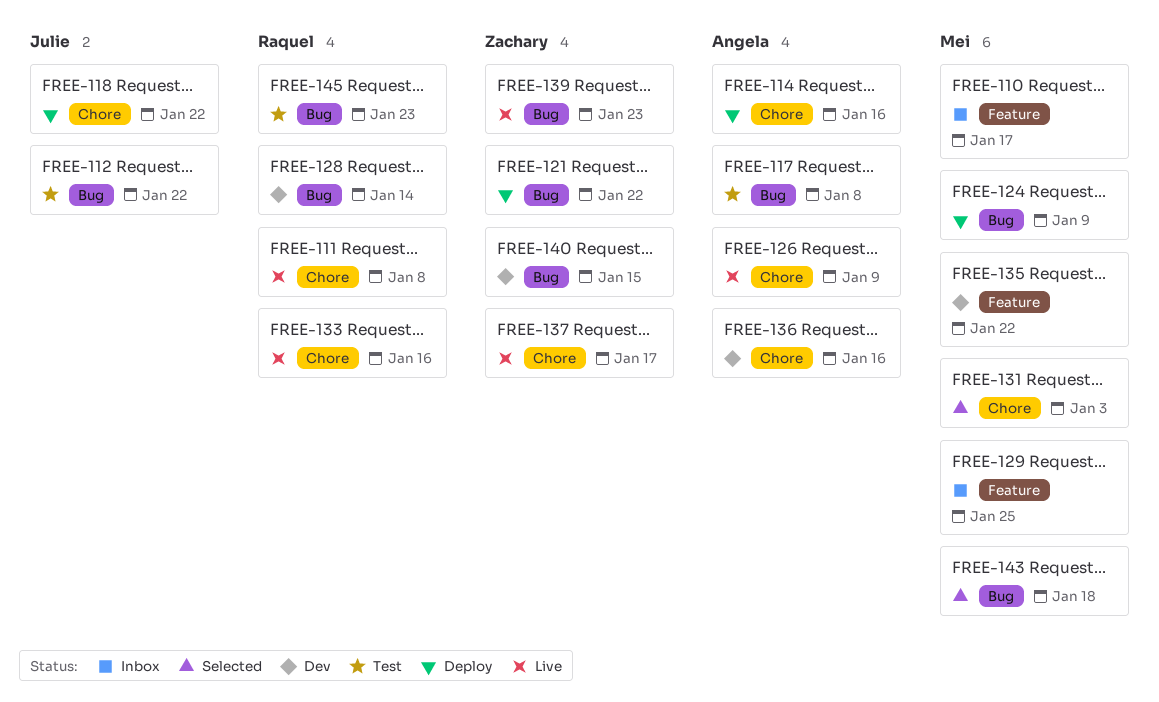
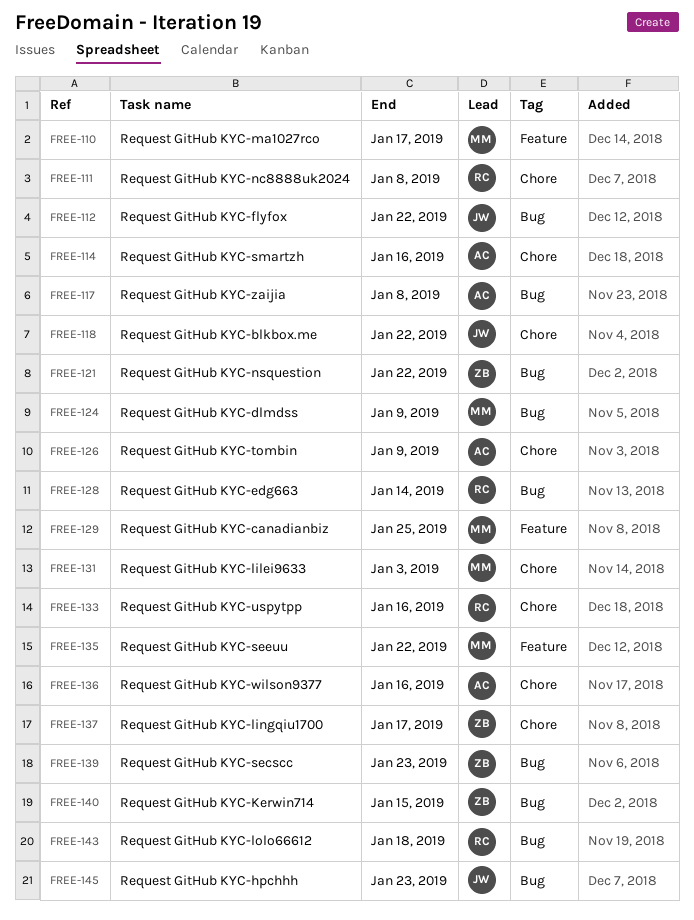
FREE-143, owner: Mei -> Raquel
FREE-145, owner: Raquel -> Julie

